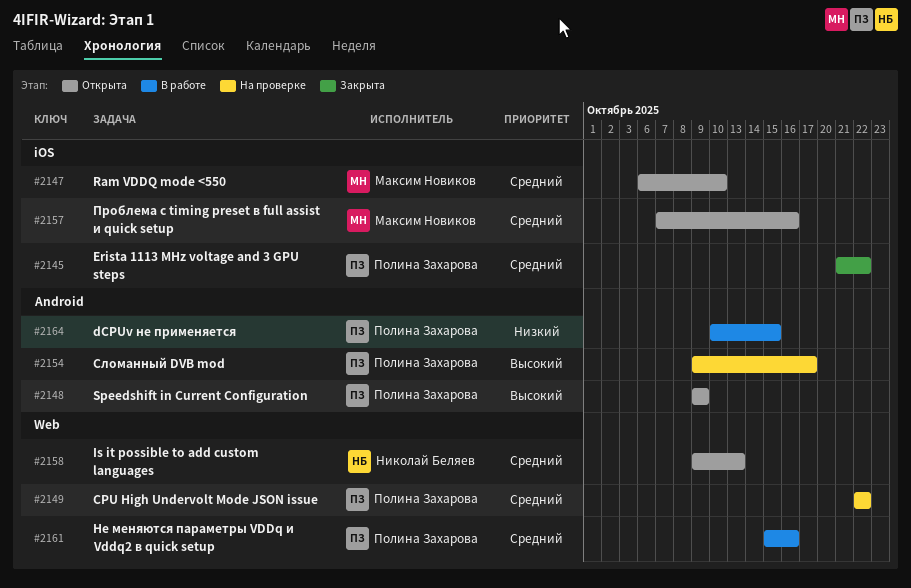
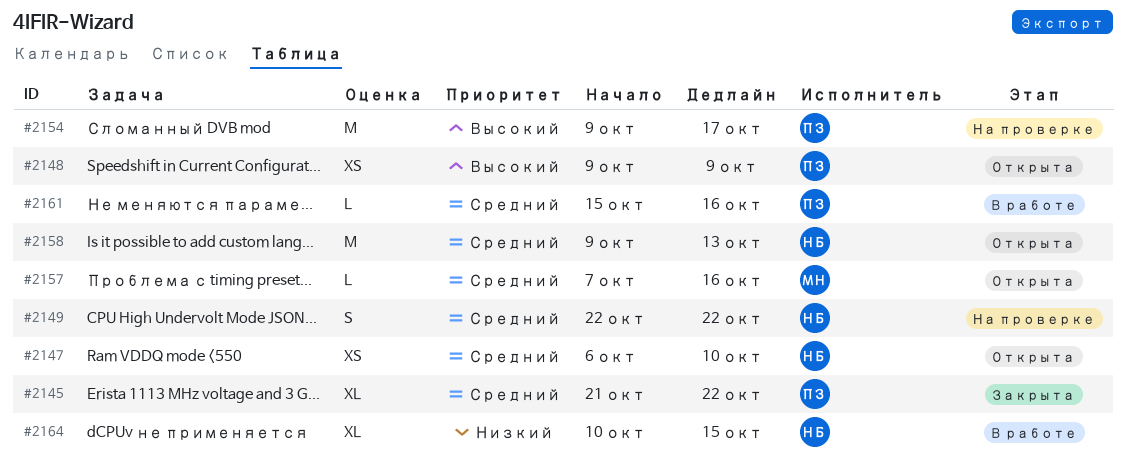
#2147, owner: Максим Новиков -> Николай Беляев
#2149, owner: Полина Захарова -> Николай Беляев
#2164, owner: Полина Захарова -> Николай Беляев

